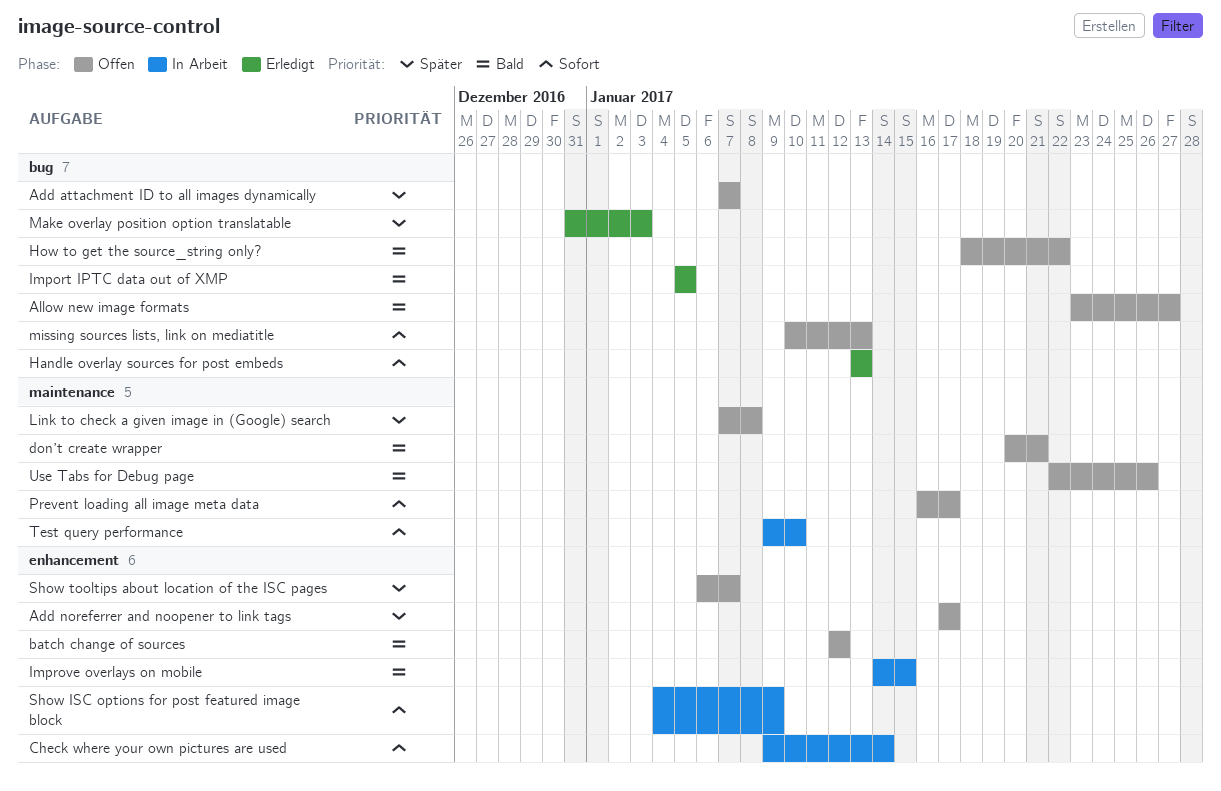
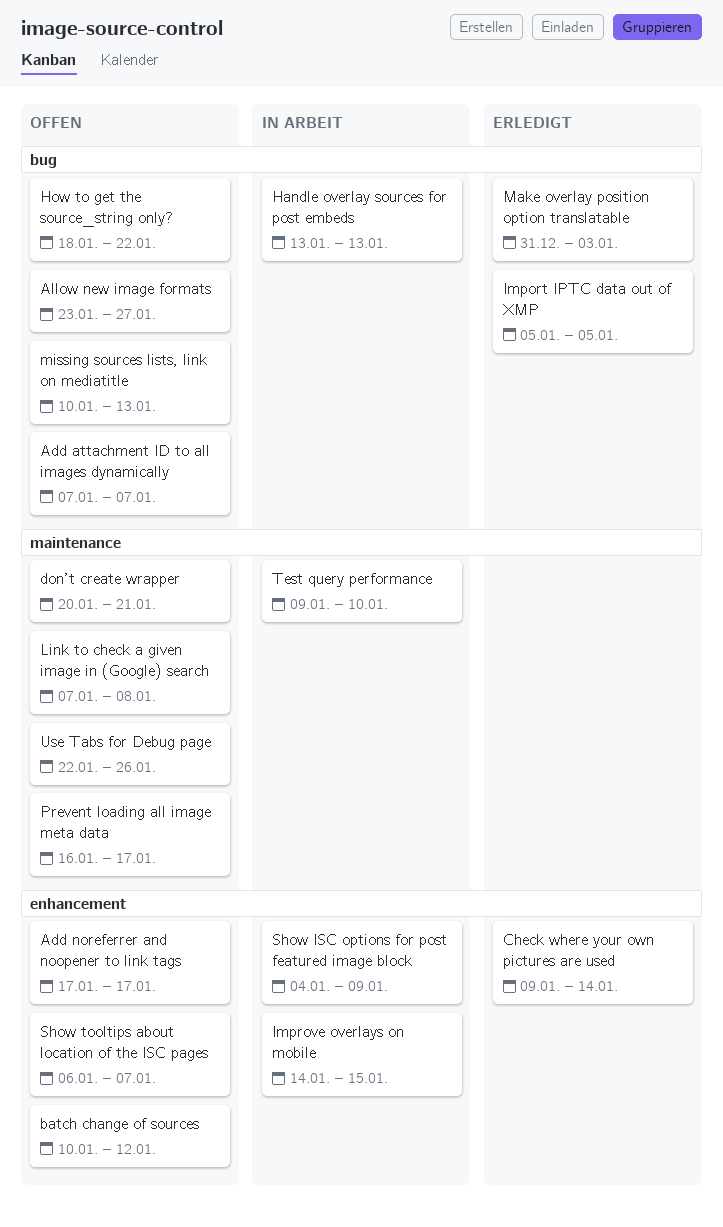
batch change of sources, start: Jan 12 -> Jan 10
Check where your own pictures are used, status: In Arbeit -> Erledigt
Handle overlay sources for post embeds, status: Erledigt -> In Arbeit

